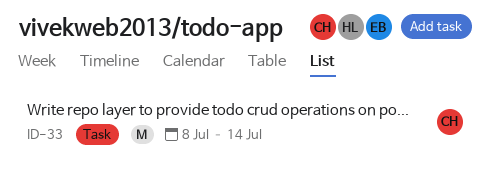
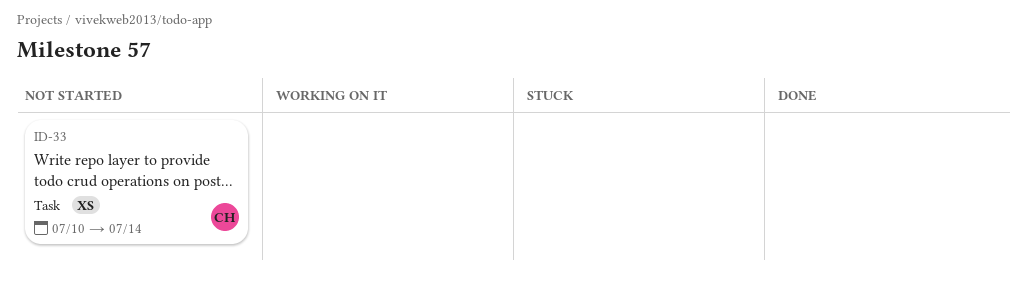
ID-33, estimate: M -> XS
ID-33, start: Jul 8 -> Jul 10

